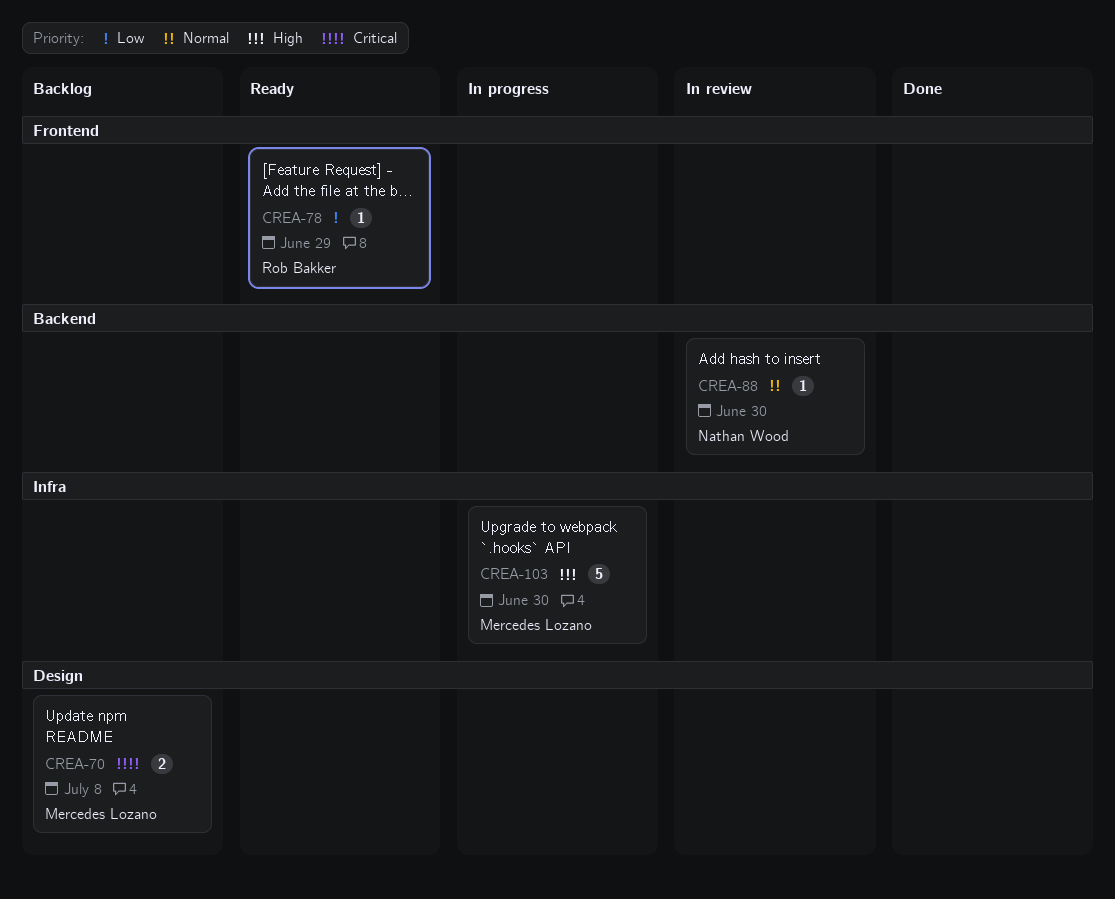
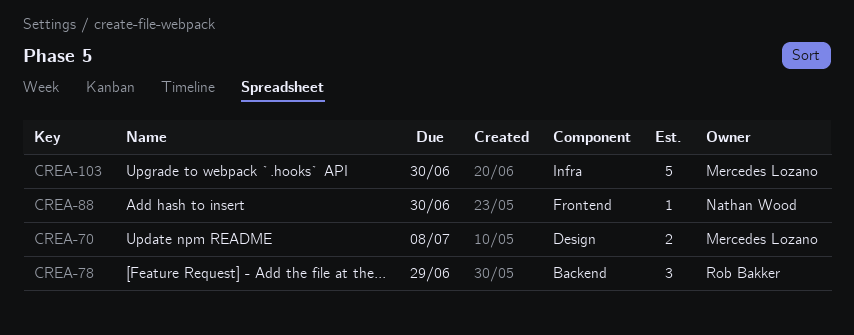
CREA-78, label: Frontend -> Backend
CREA-78, estimate: 1 -> 3
CREA-88, label: Backend -> Frontend

